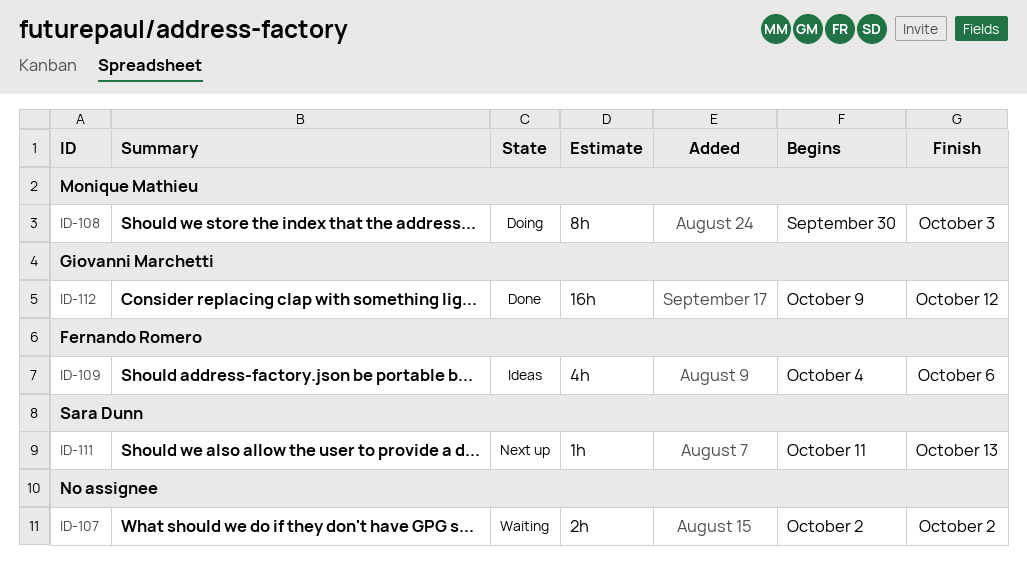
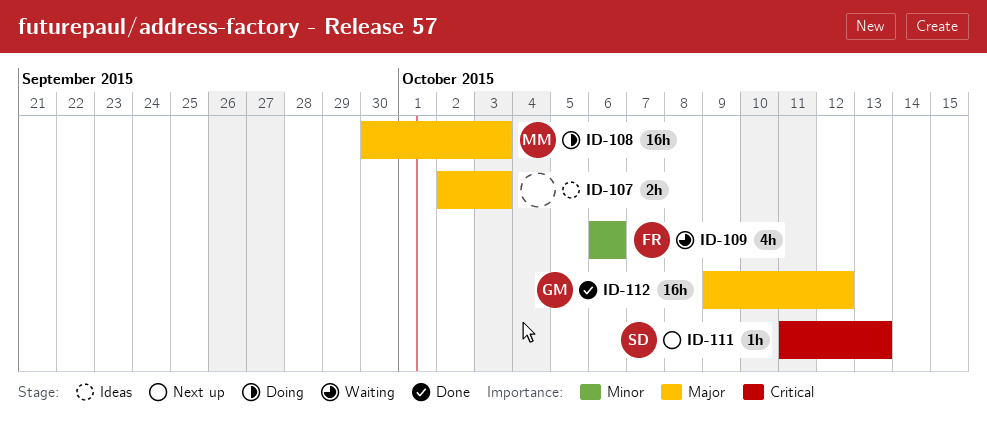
ID-107, status: Waiting -> Ideas
ID-107, due: Oct 2 -> Oct 3
ID-108, estimate: 8h -> 16h
ID-109, status: Ideas -> Waiting
ID-109, start: Oct 4 -> Oct 6

